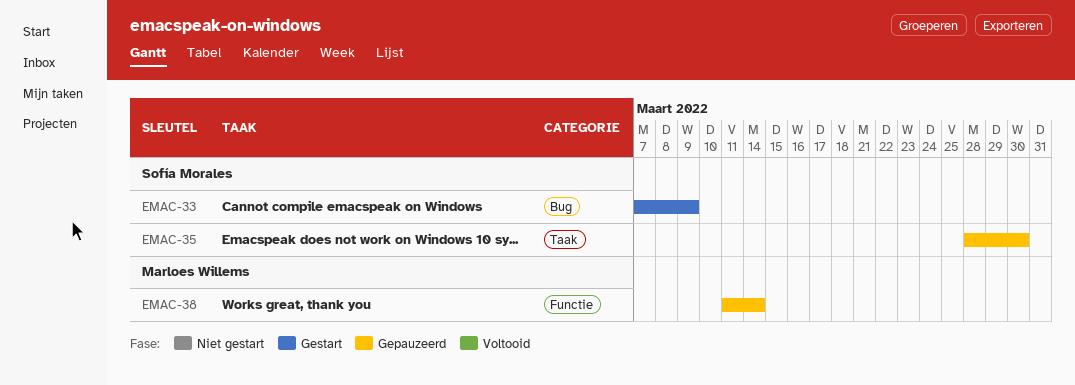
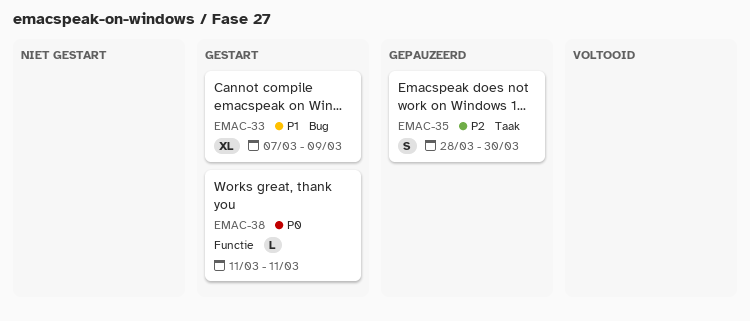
EMAC-38, status: Gepauzeerd -> Gestart
EMAC-38, due: Mar 14 -> Mar 11

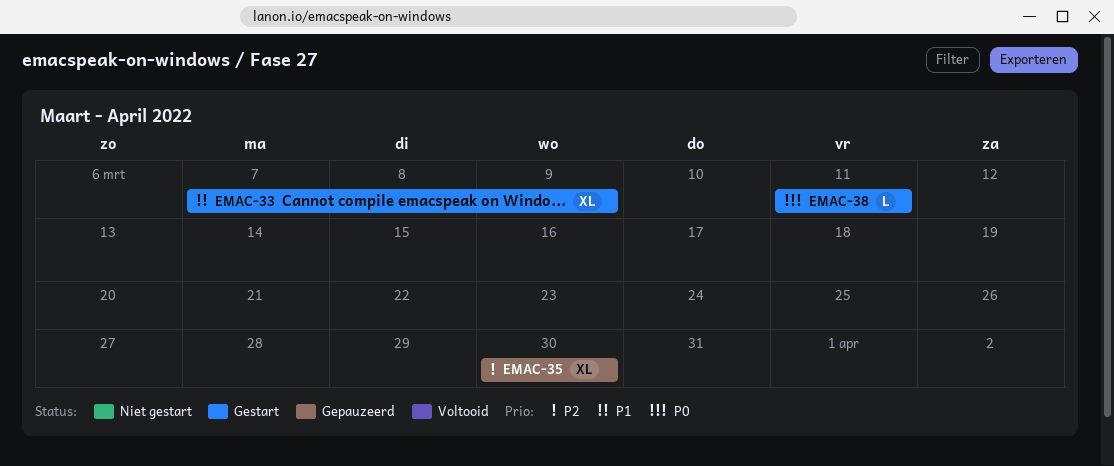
EMAC-35, estimate: S -> XL
EMAC-35, start: Mar 28 -> Mar 30

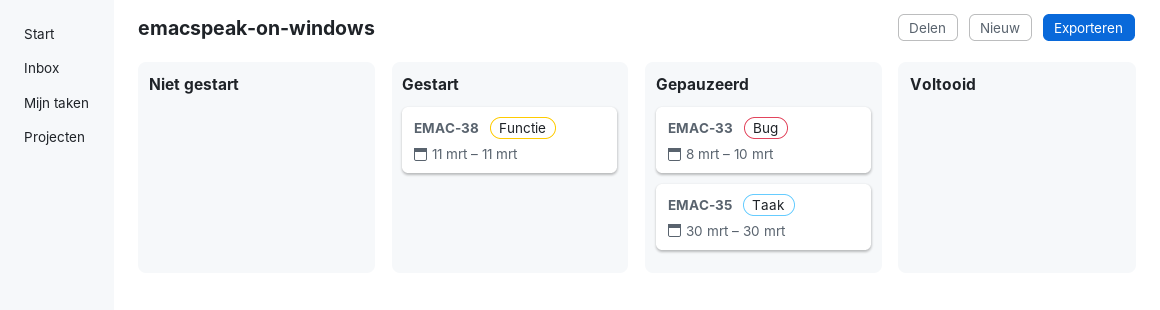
EMAC-33, status: Gestart -> Gepauzeerd
EMAC-33, start: Mar 7 -> Mar 8
EMAC-33, due: Mar 9 -> Mar 10

